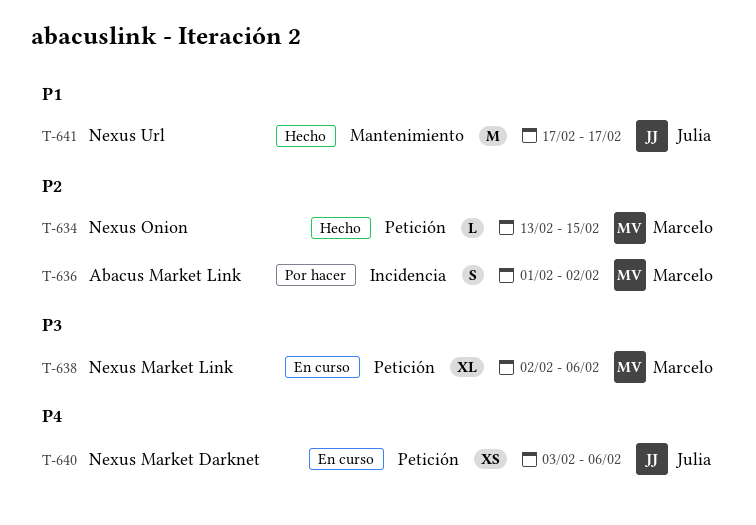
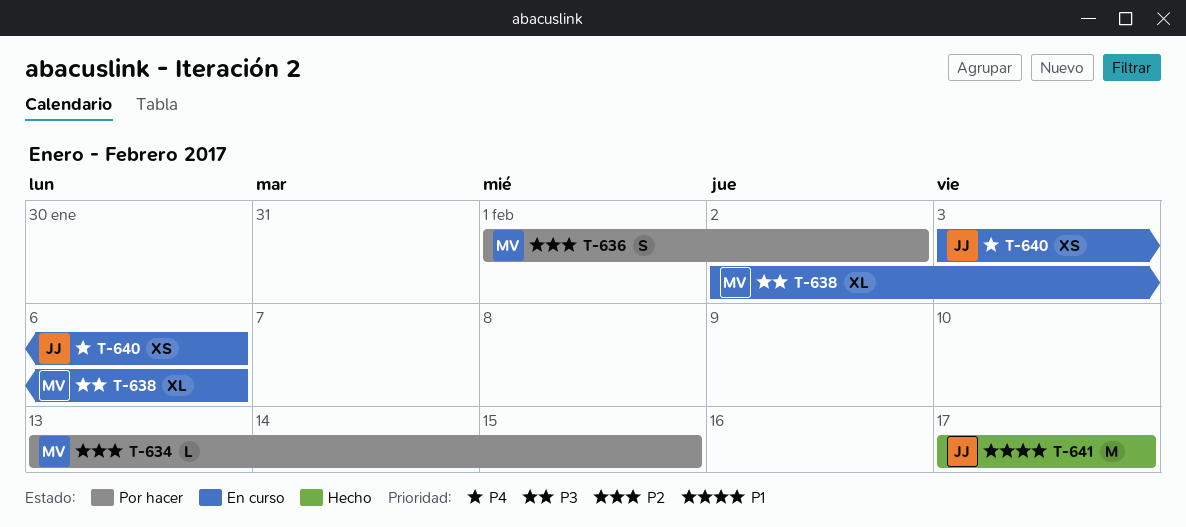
T-634, status: Hecho -> Por hacer

